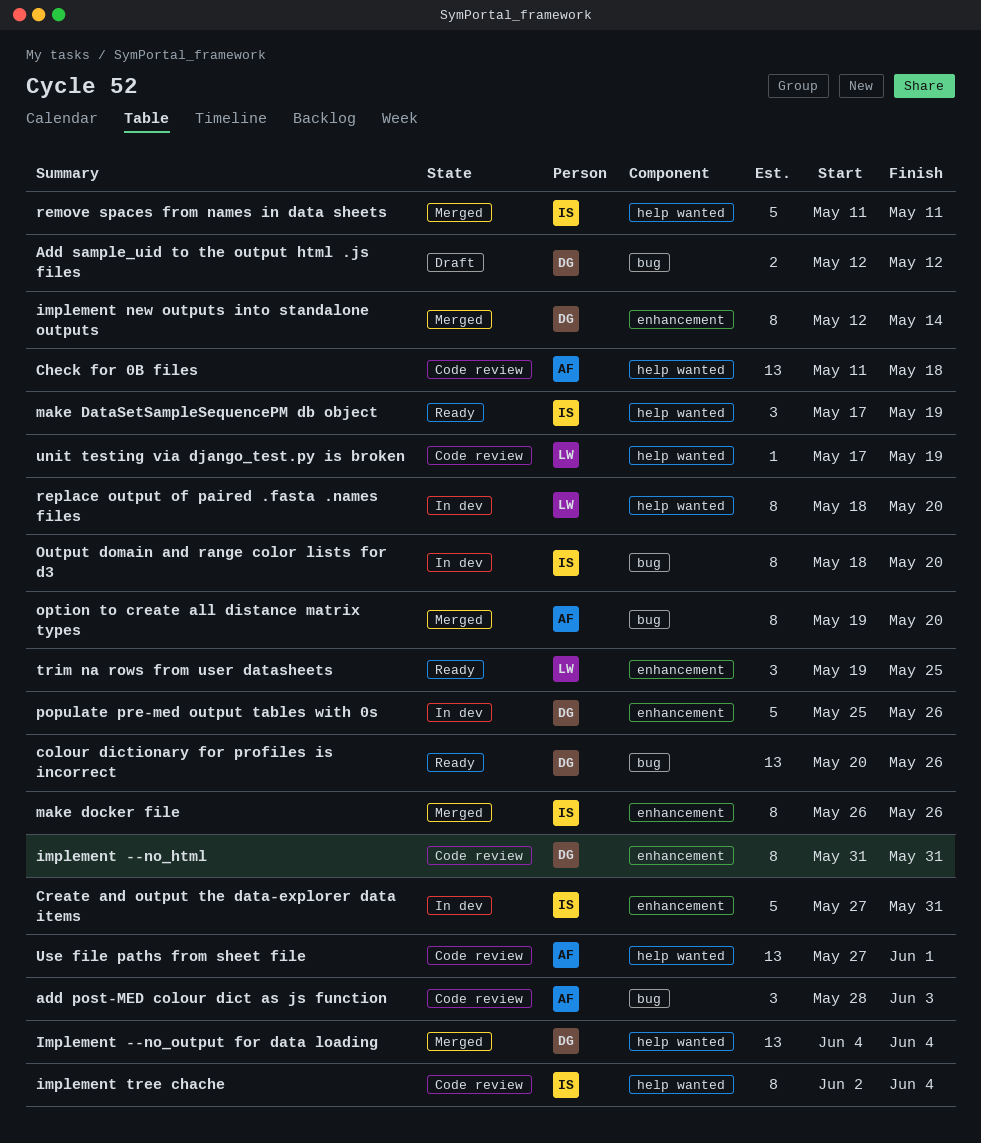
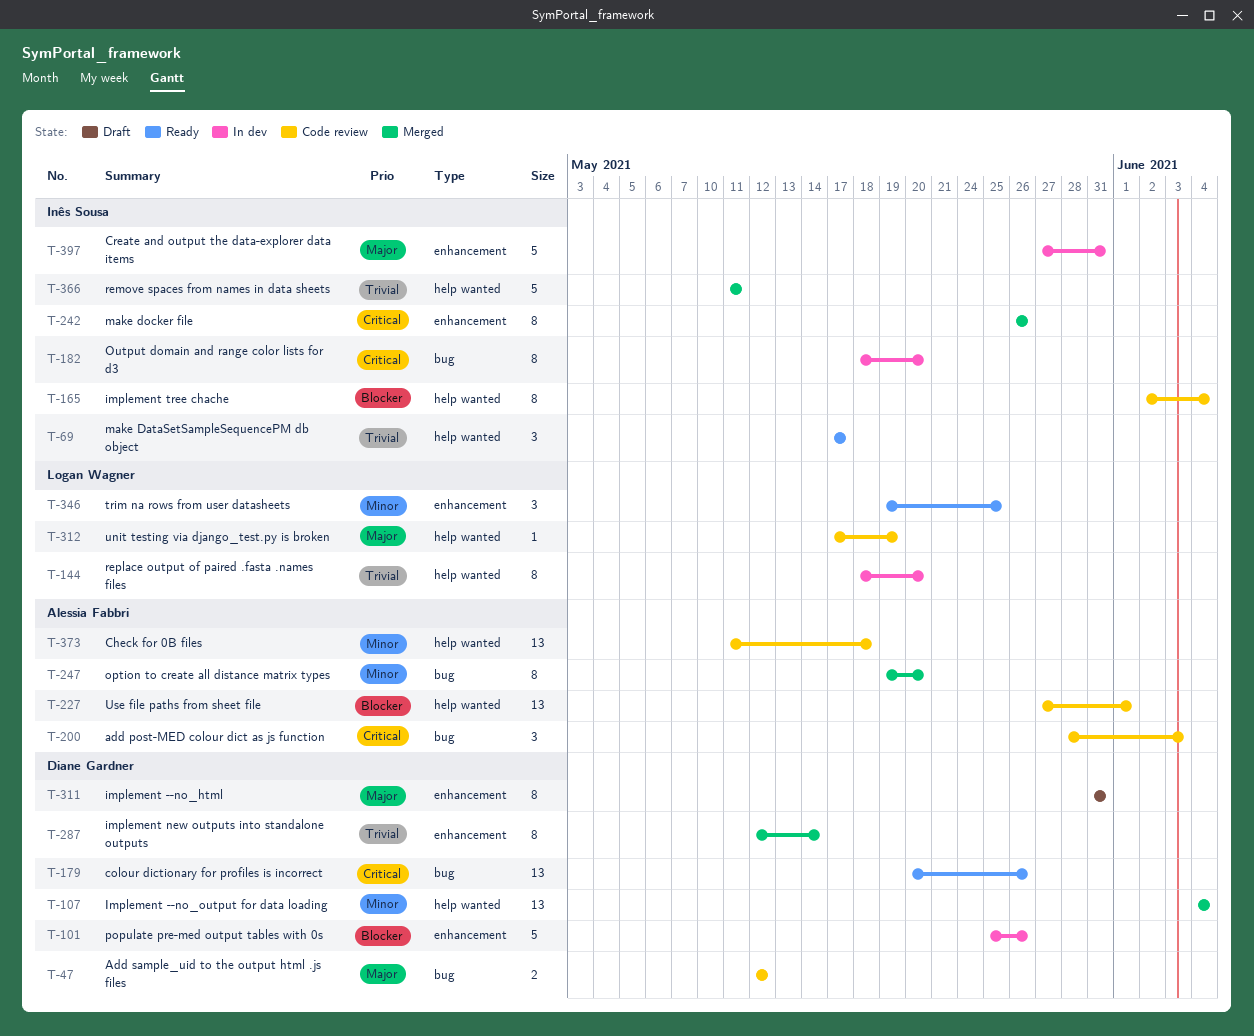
Add sample_uid to the output html .js files, status: Draft -> Code review
implement --no_html, status: Code review -> Draft
make DataSetSampleSequencePM db object, due: May 19 -> May 17

